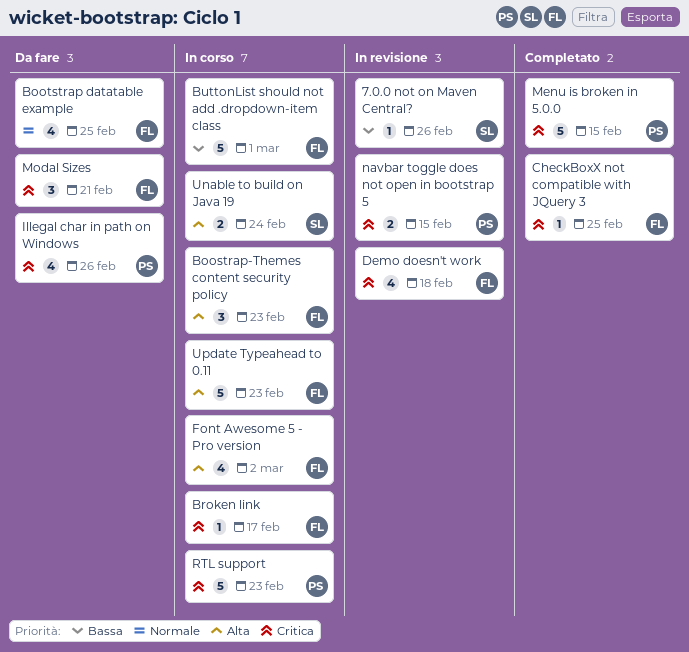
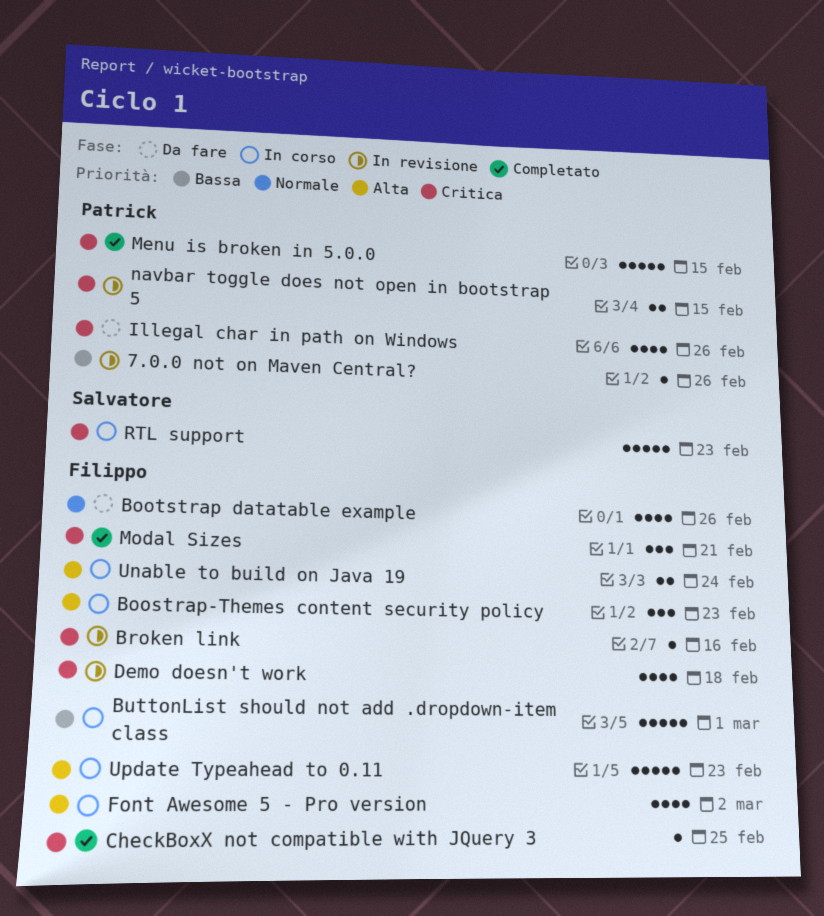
7.0.0 not on Maven Central?, owner: Salvatore -> Patrick
Bootstrap datatable example, due: Feb 25 -> Feb 26
Broken link, status: In corso -> In revisione
Broken link, due: Feb 17 -> Feb 16
Modal Sizes, status: Da fare -> Completato
RTL support, owner: Patrick -> Salvatore
Unable to build on Java 19, owner: Salvatore -> Filippo

